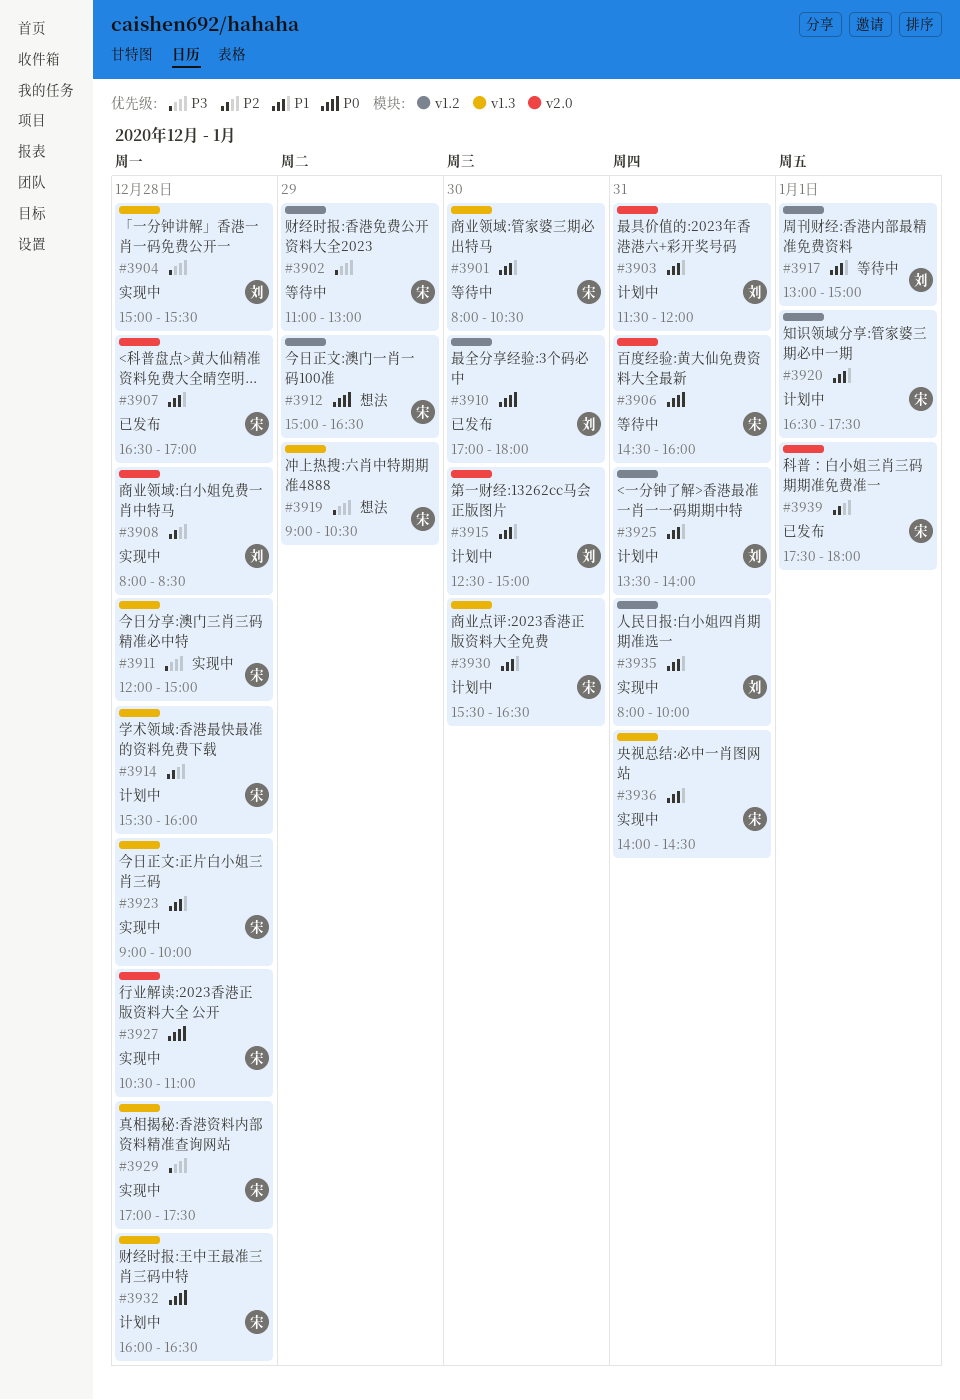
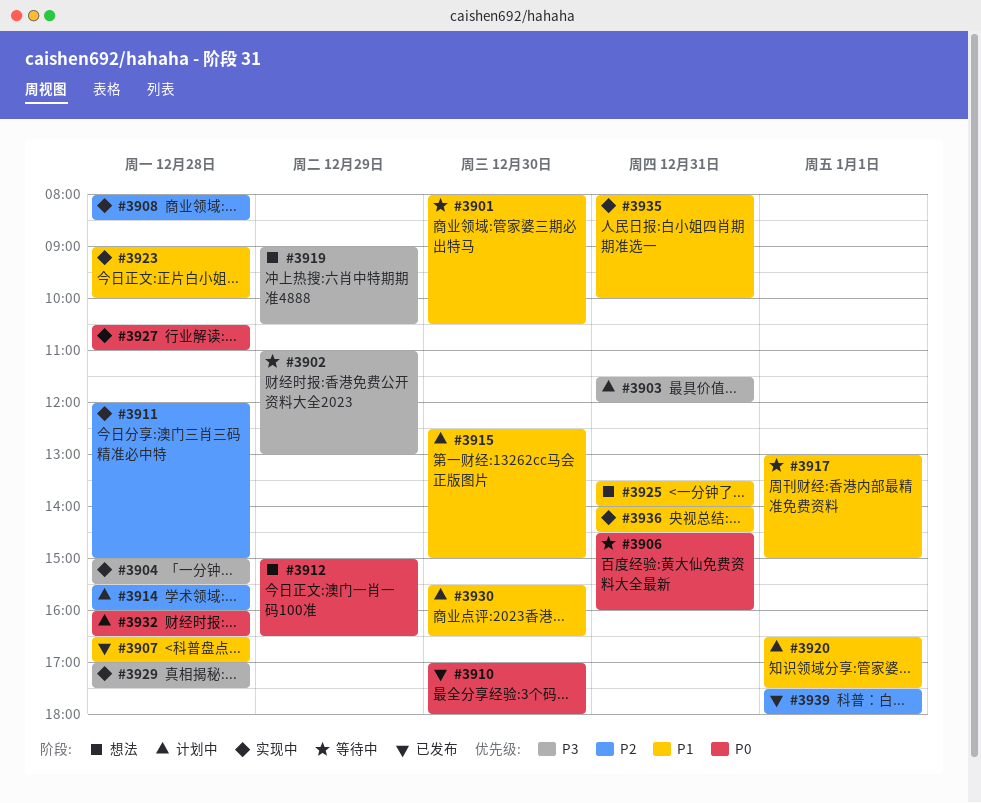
#3903, priority: P1 -> P3
#3911, priority: P3 -> P2
#3925, status: 计划中 -> 想法

